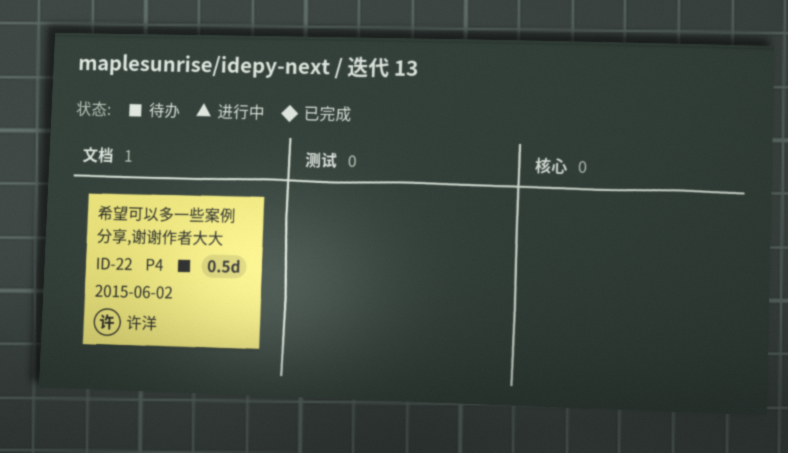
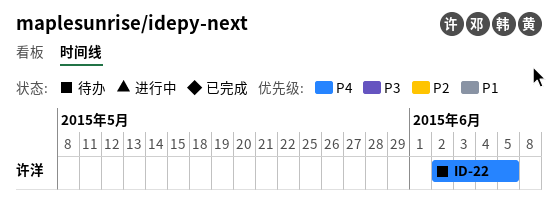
ID-22, due: Jun 2 -> Jun 5

